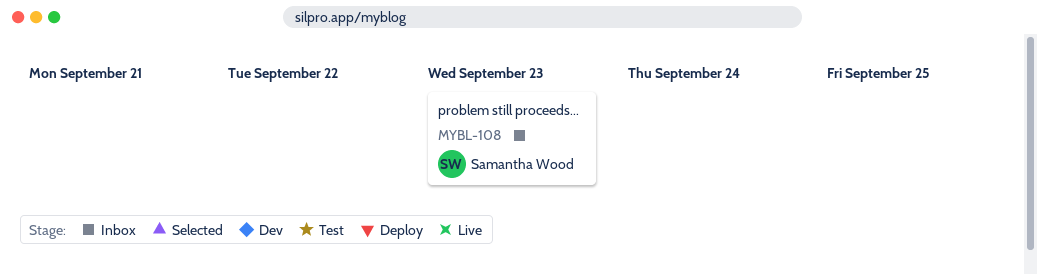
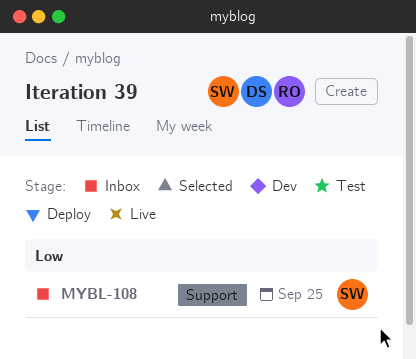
MYBL-108, due: Sep 23 -> Sep 25

